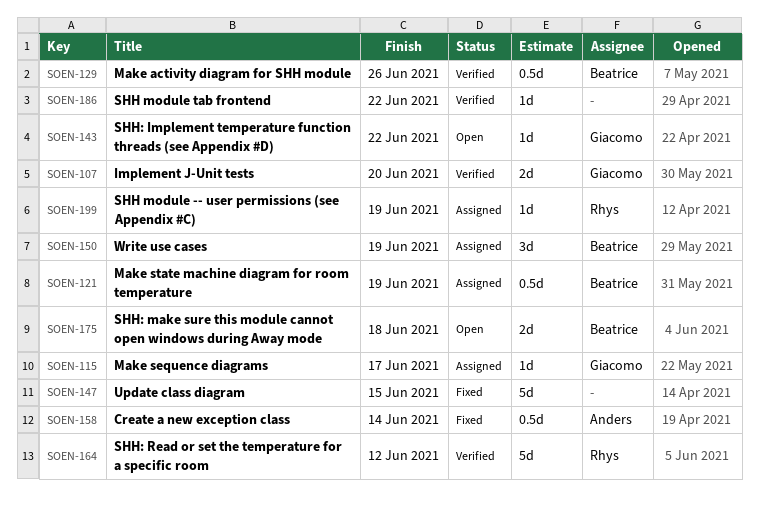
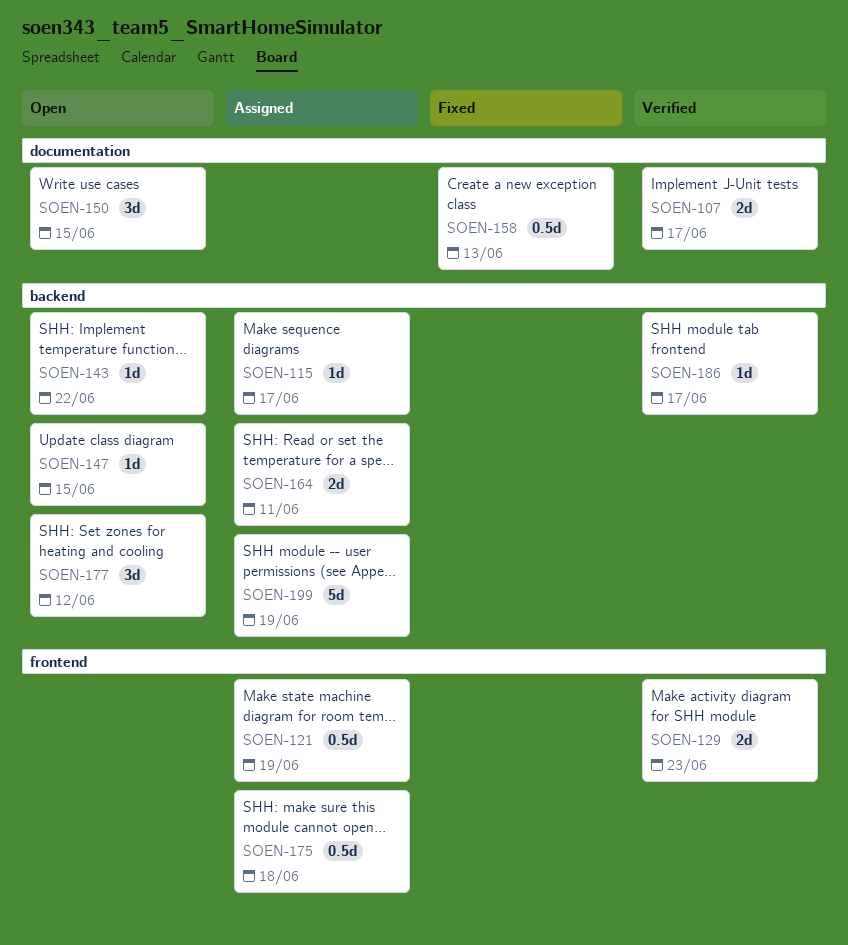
SOEN-107, due: Jun 20 -> Jun 17
SOEN-129, estimate: 0.5d -> 2d
SOEN-129, due: Jun 26 -> Jun 23
SOEN-147, status: Fixed -> Open
SOEN-147, estimate: 5d -> 1d
SOEN-150, status: Assigned -> Open
SOEN-150, due: Jun 19 -> Jun 15
SOEN-158, due: Jun 14 -> Jun 13
SOEN-164, status: Verified -> Assigned
SOEN-164, estimate: 5d -> 2d
SOEN-164, due: Jun 12 -> Jun 11
SOEN-175, status: Open -> Assigned
SOEN-175, estimate: 2d -> 0.5d
SOEN-177: none -> present
SOEN-186, due: Jun 22 -> Jun 17
SOEN-199, estimate: 1d -> 5d

